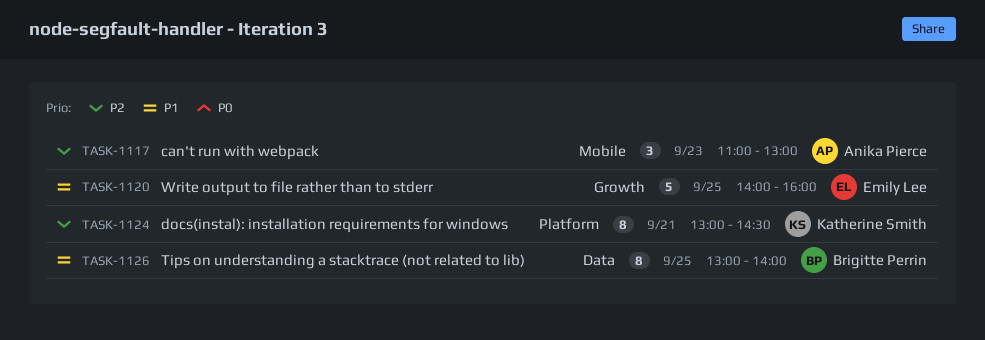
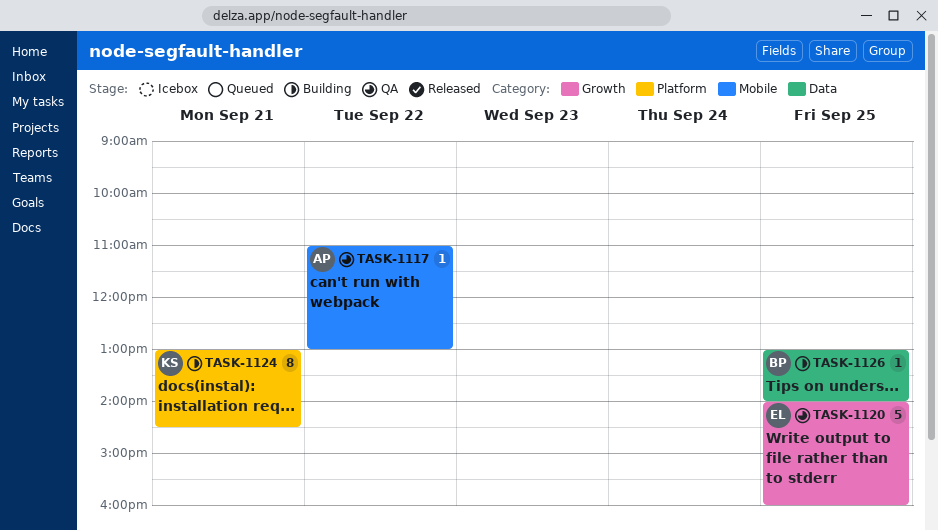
TASK-1117, estimate: 3 -> 1
TASK-1117, day: Sep 23 -> Sep 22
TASK-1126, estimate: 8 -> 1

